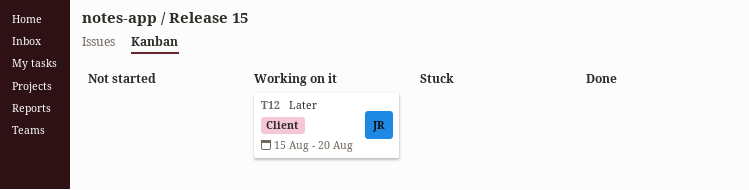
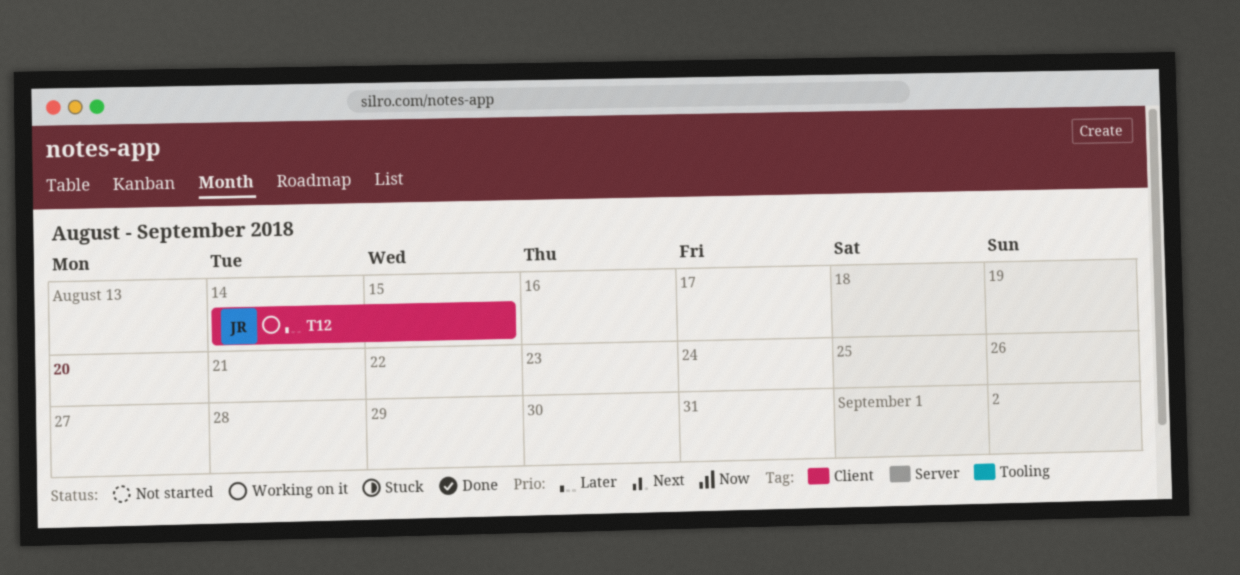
T12, start: Aug 15 -> Aug 14
T12, due: Aug 20 -> Aug 15

